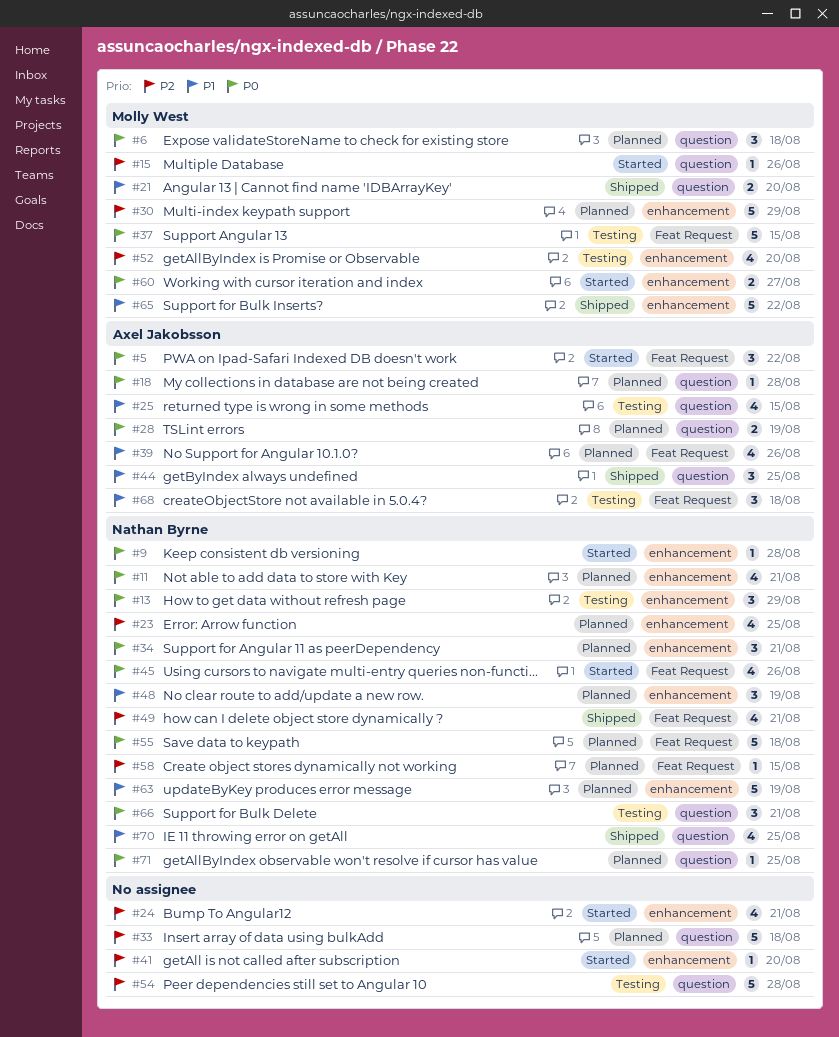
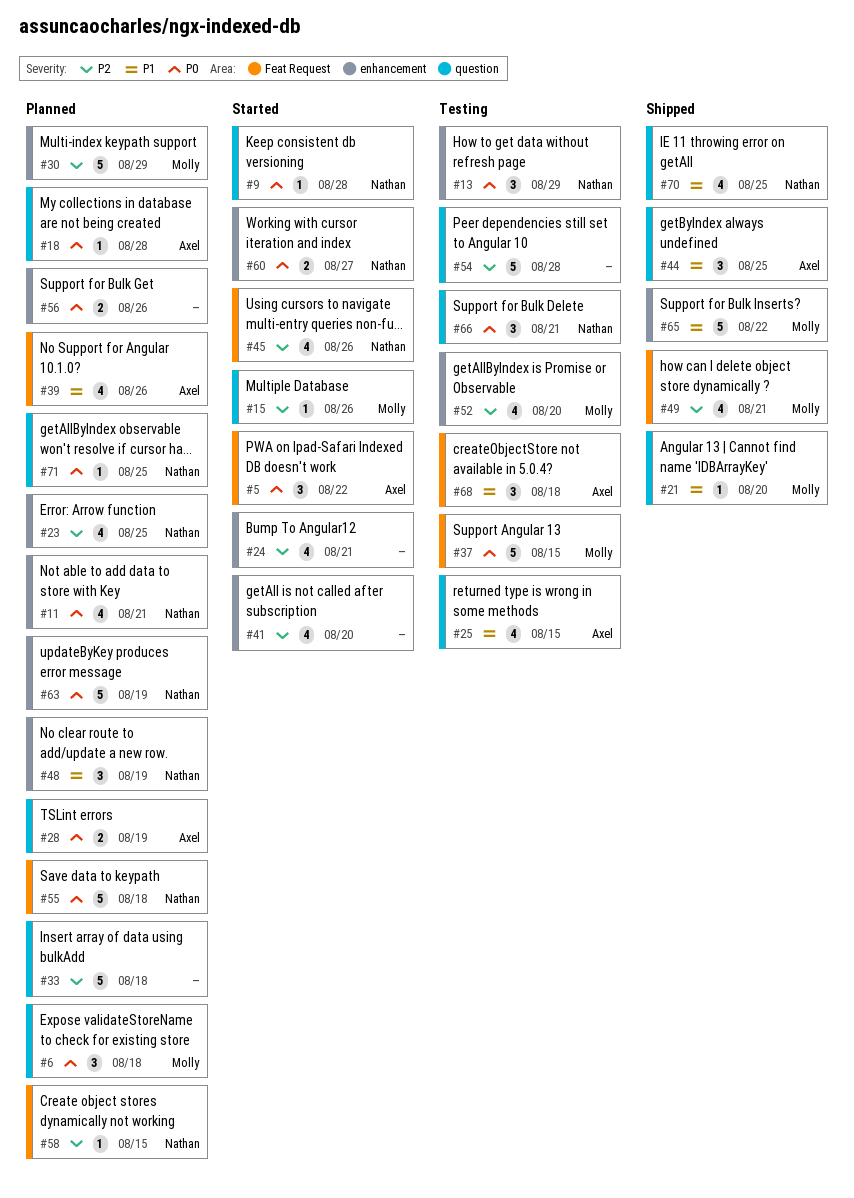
#9, label: enhancement -> question
#21, estimate: 2 -> 1
#34: present -> none
#41, estimate: 1 -> 4
#45, priority: P0 -> P2
#49, owner: Nathan Byrne -> Molly West
#56: none -> present
#60, owner: Molly West -> Nathan Byrne
#63, priority: P1 -> P0

